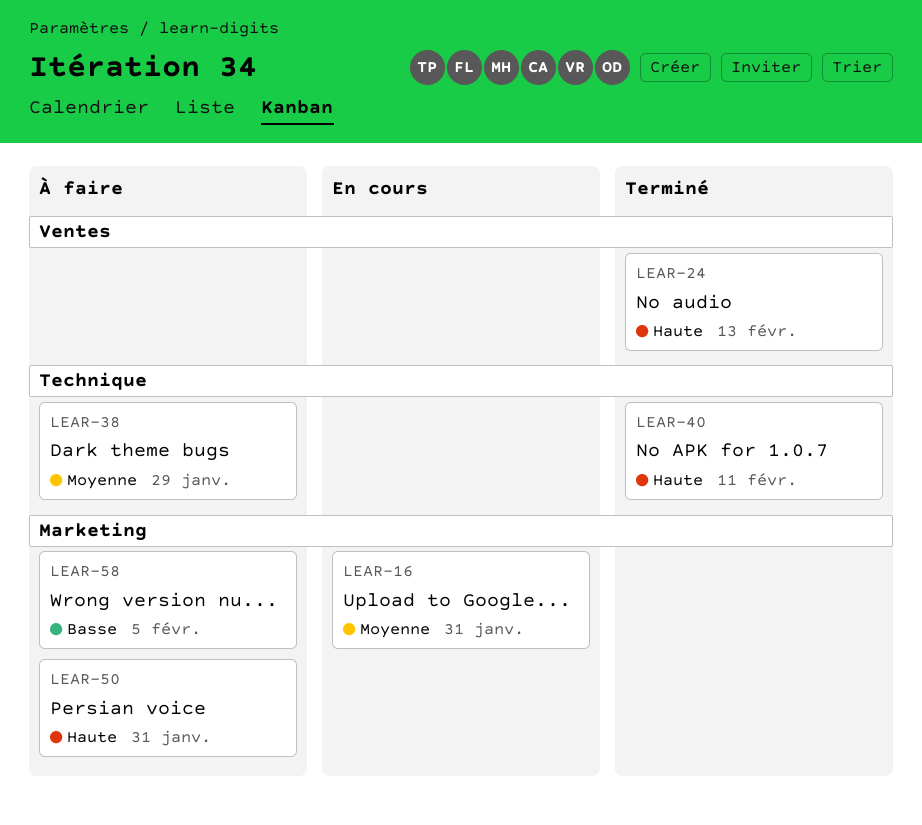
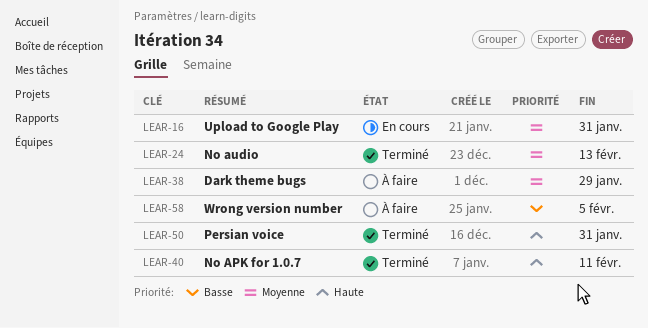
LEAR-24, priority: Haute -> Moyenne
LEAR-50, status: À faire -> Terminé

